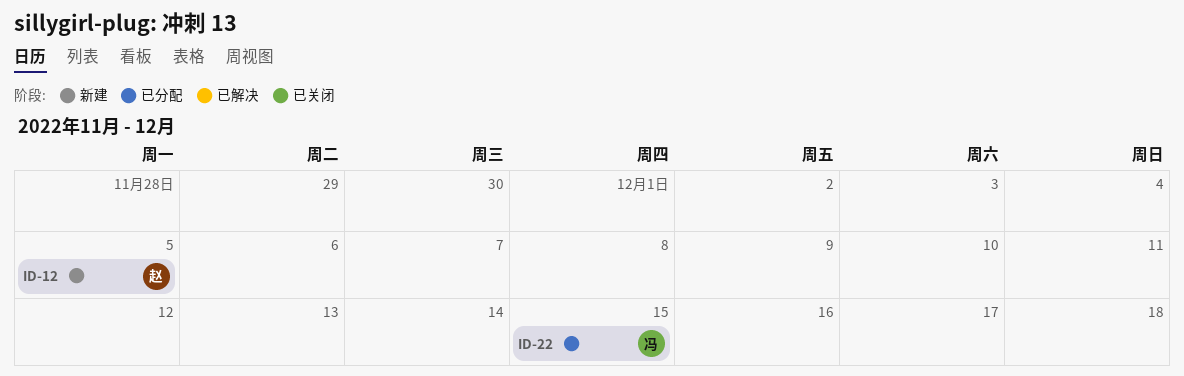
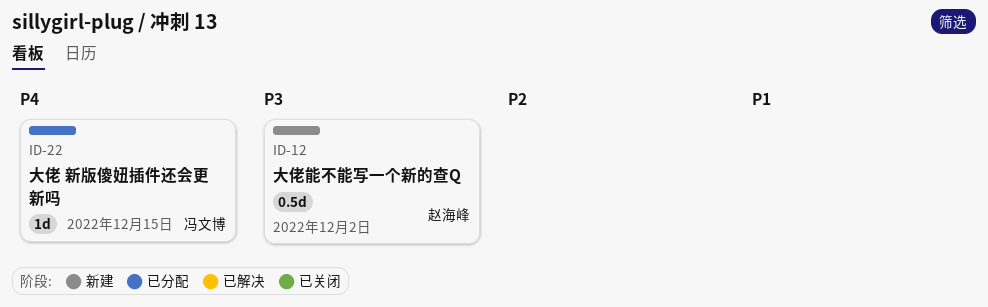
ID-12, due: Dec 5 -> Dec 2

